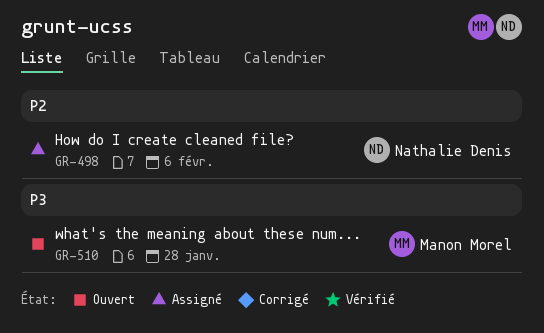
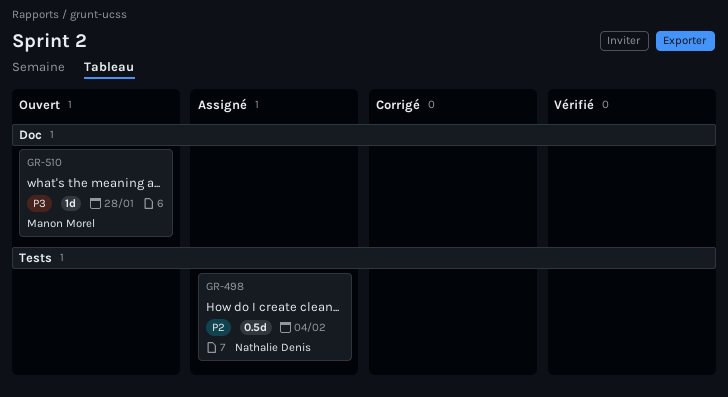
GR-498, due: Feb 6 -> Feb 4

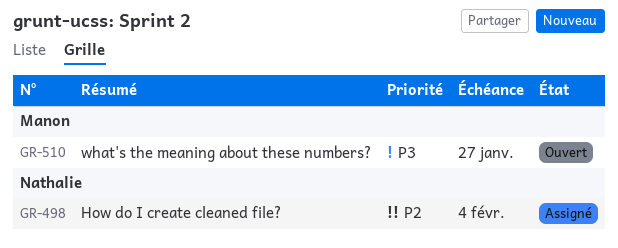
GR-510, due: Jan 28 -> Jan 27

